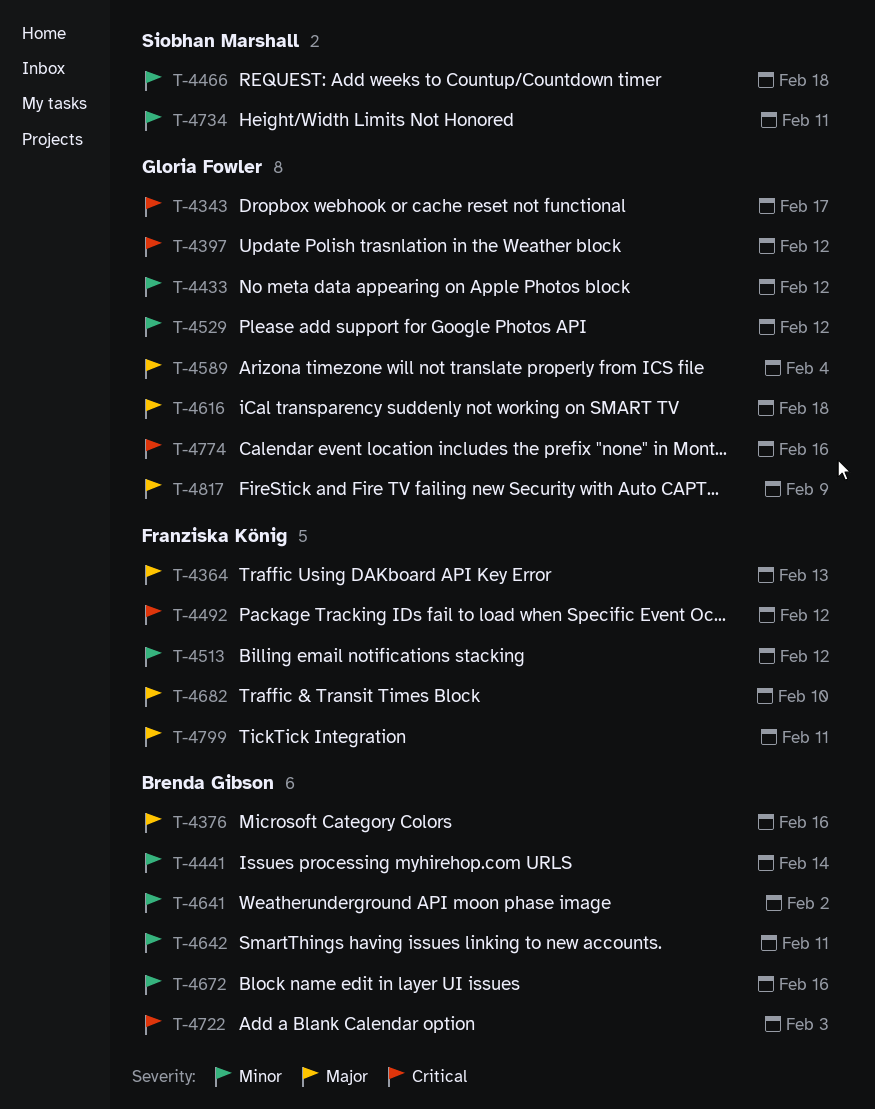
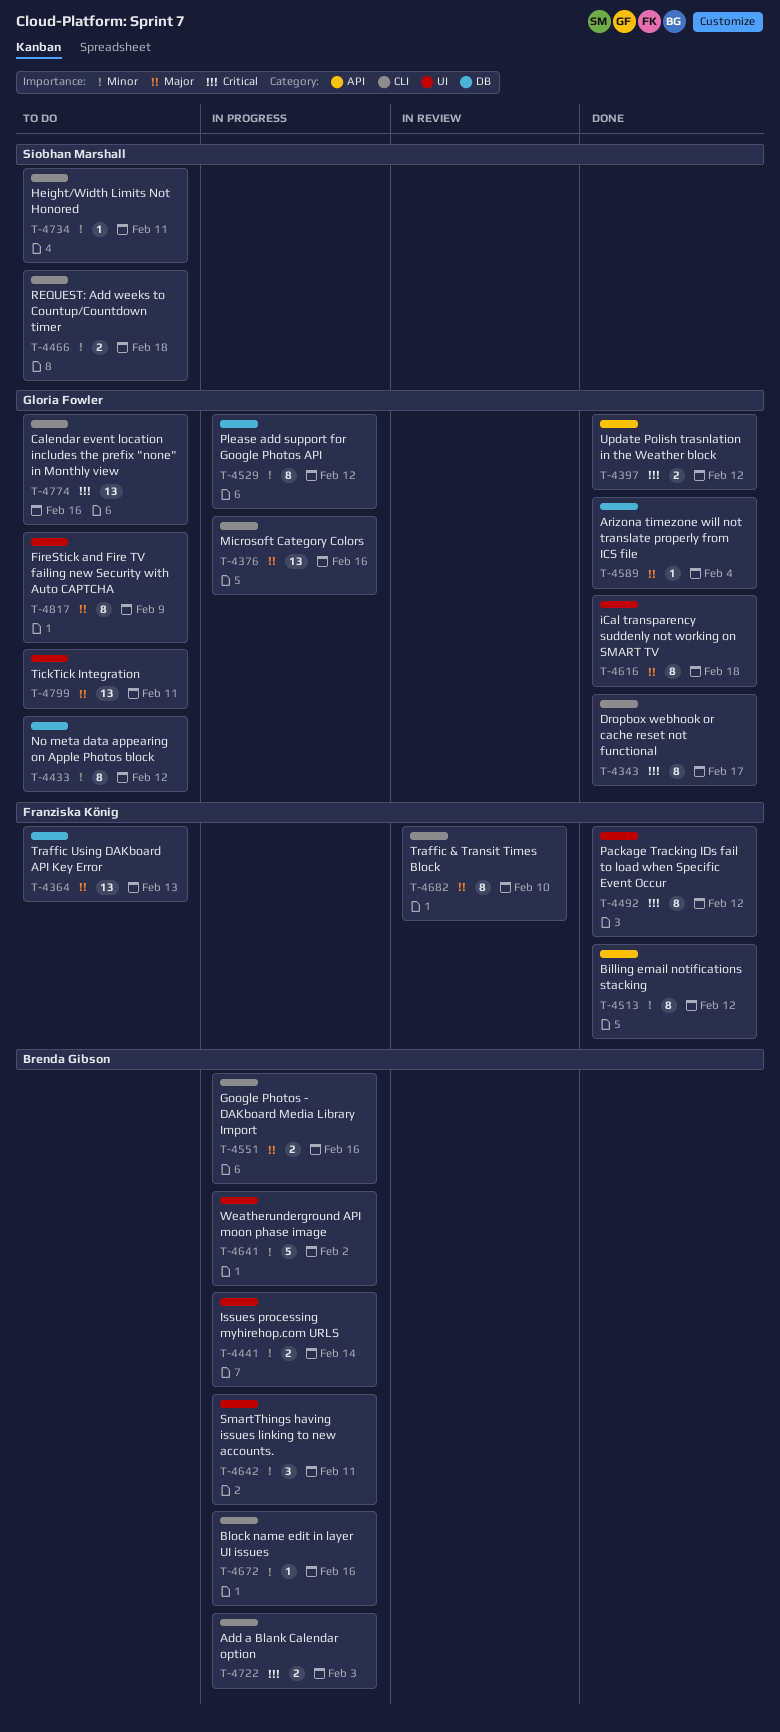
T-4376, owner: Brenda Gibson -> Gloria Fowler
T-4551: none -> present
T-4799, owner: Franziska König -> Gloria Fowler

